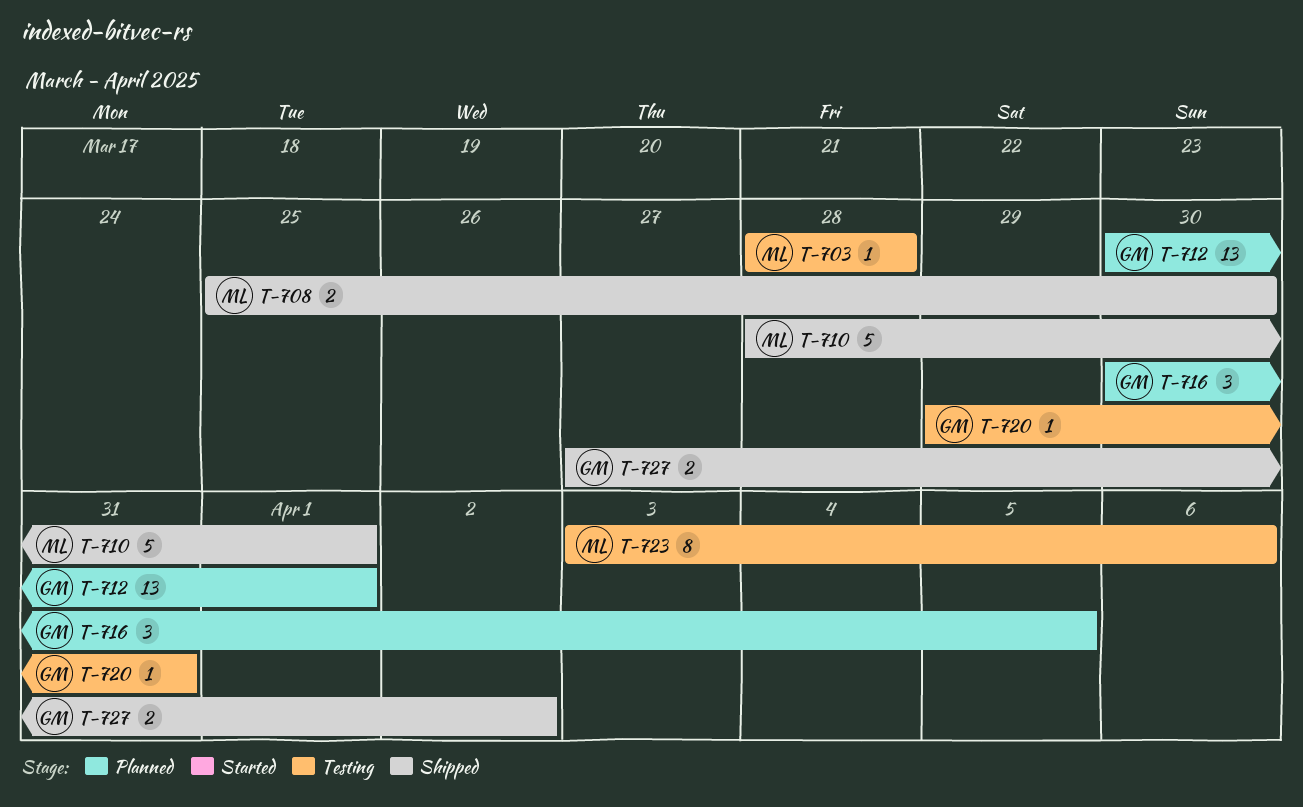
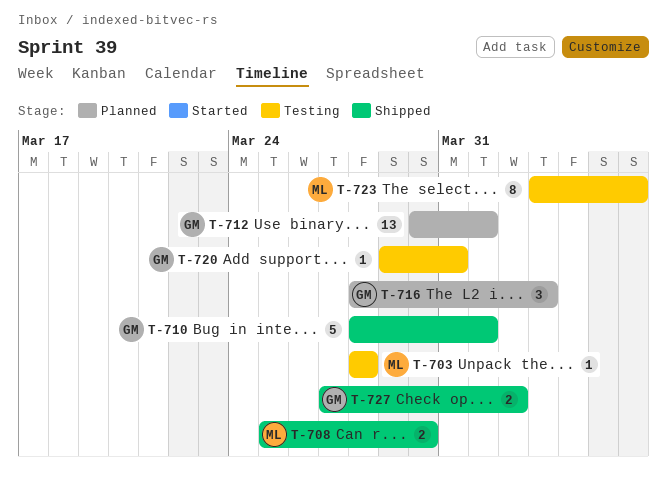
T-710, owner: ML -> GM
T-716, start: Mar 30 -> Mar 28
T-716, due: Apr 5 -> Apr 3

